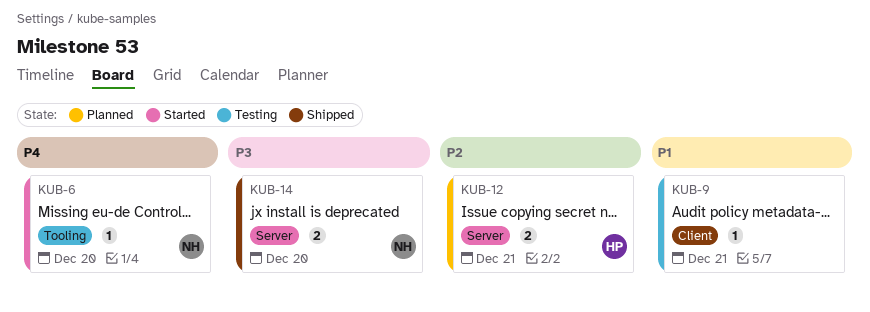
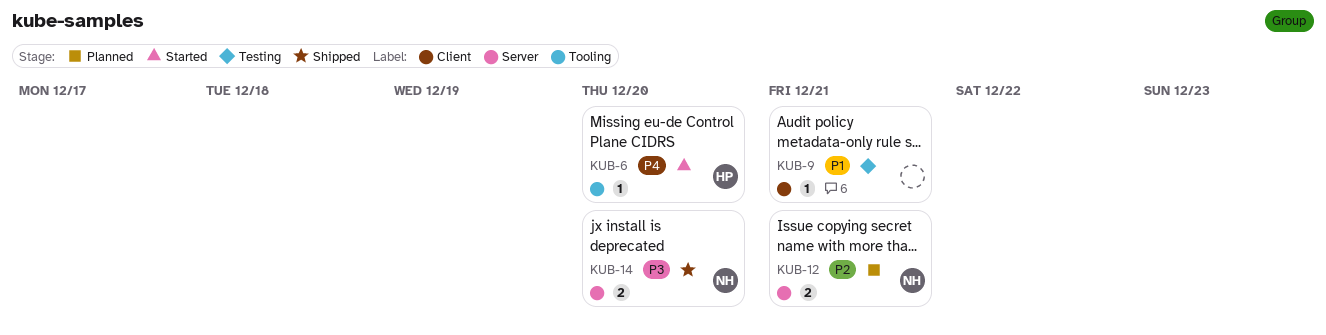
KUB-6, owner: NH -> HP
KUB-12, owner: HP -> NH

